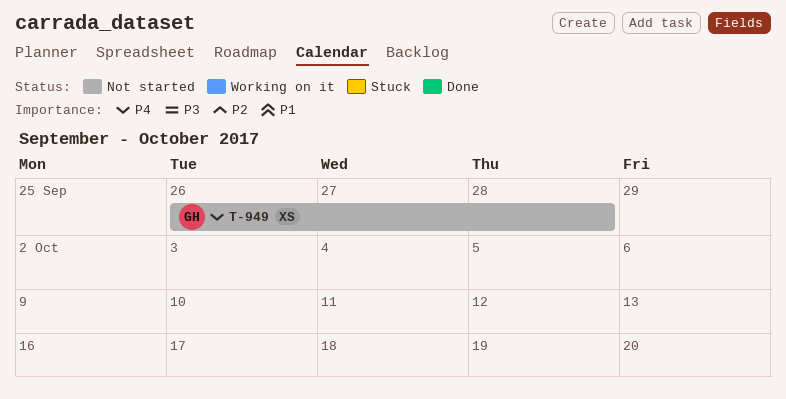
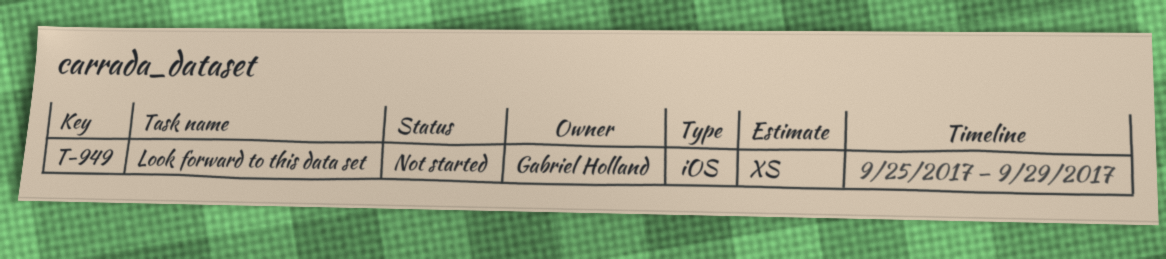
T-949, start: Sep 26 -> Sep 25
T-949, due: Sep 28 -> Sep 29

